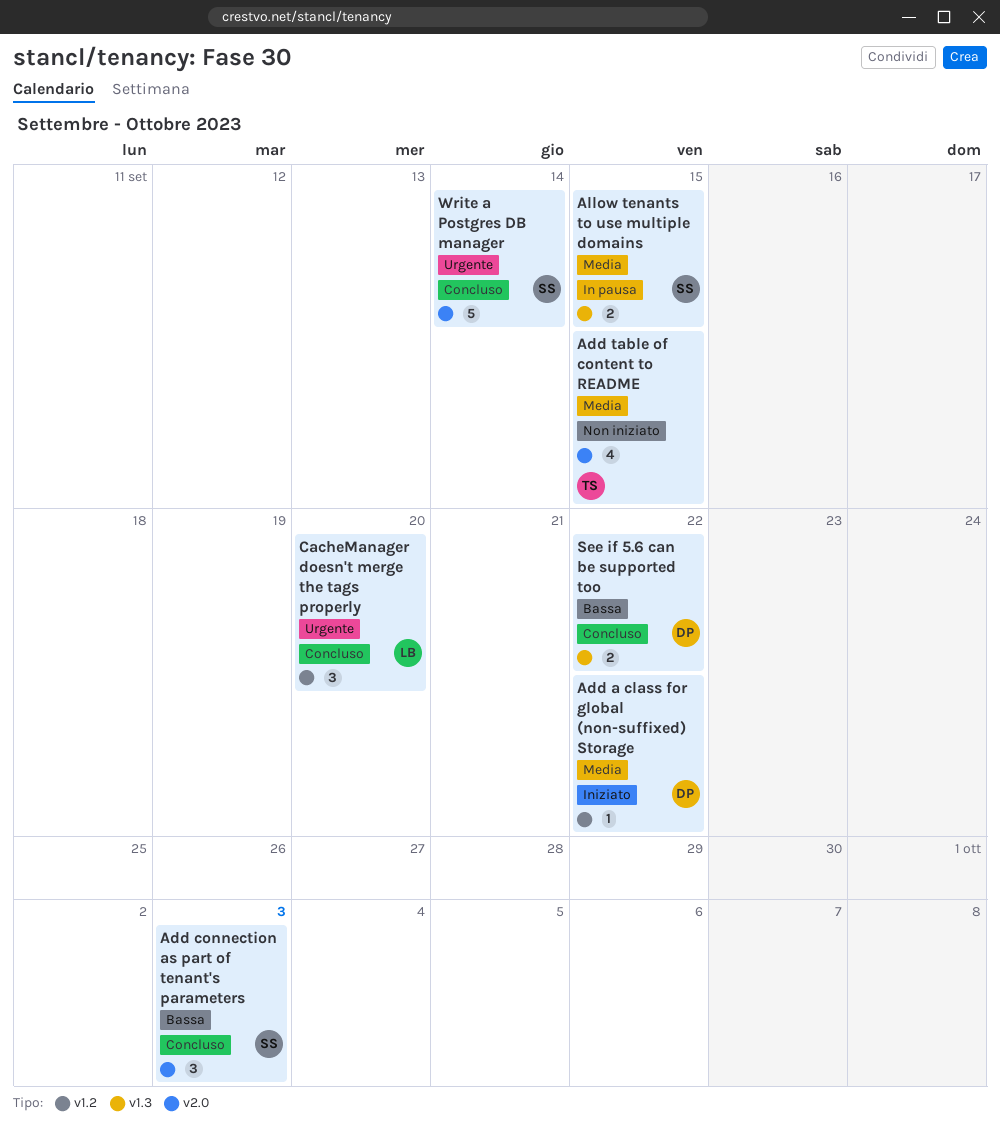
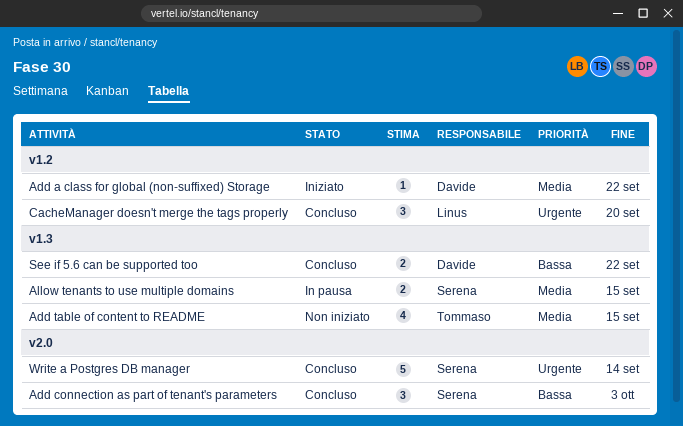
Add table of content to README, label: v2.0 -> v1.3

